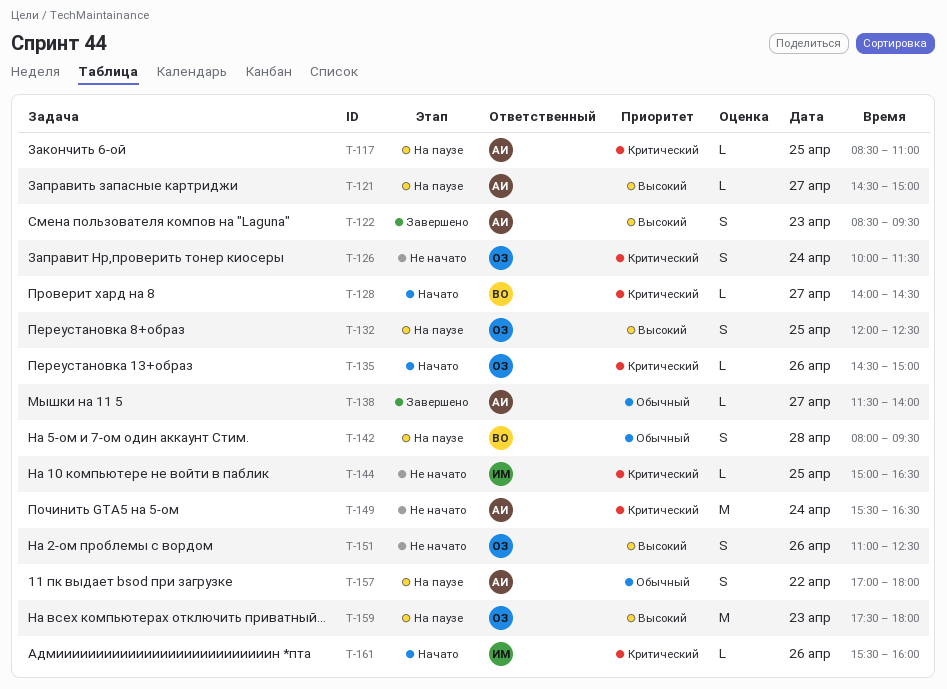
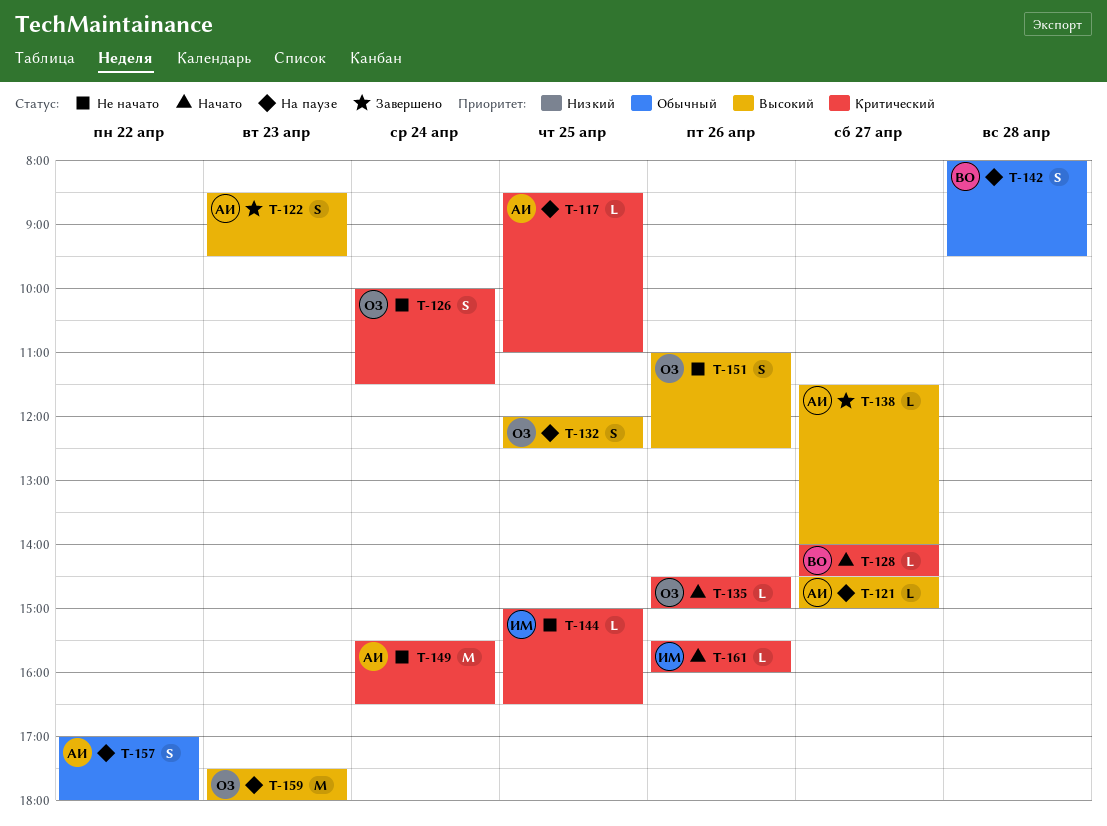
T-138, priority: Обычный -> Высокий

